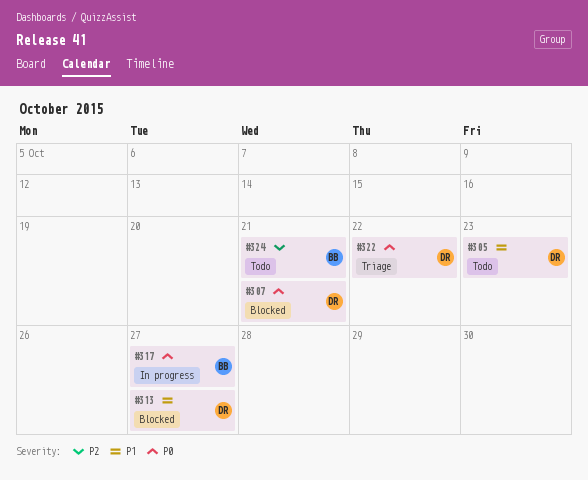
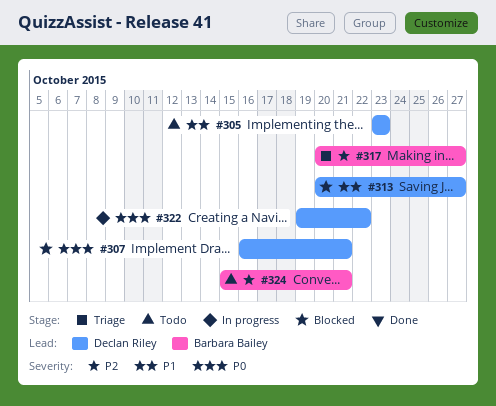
#317, status: In progress -> Triage
#317, priority: P0 -> P2
#322, status: Triage -> In progress

